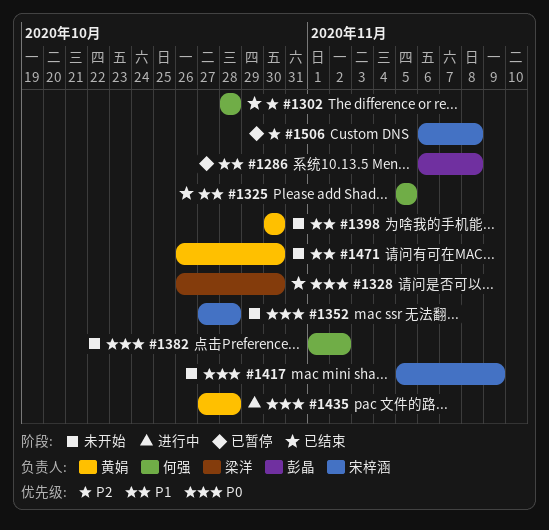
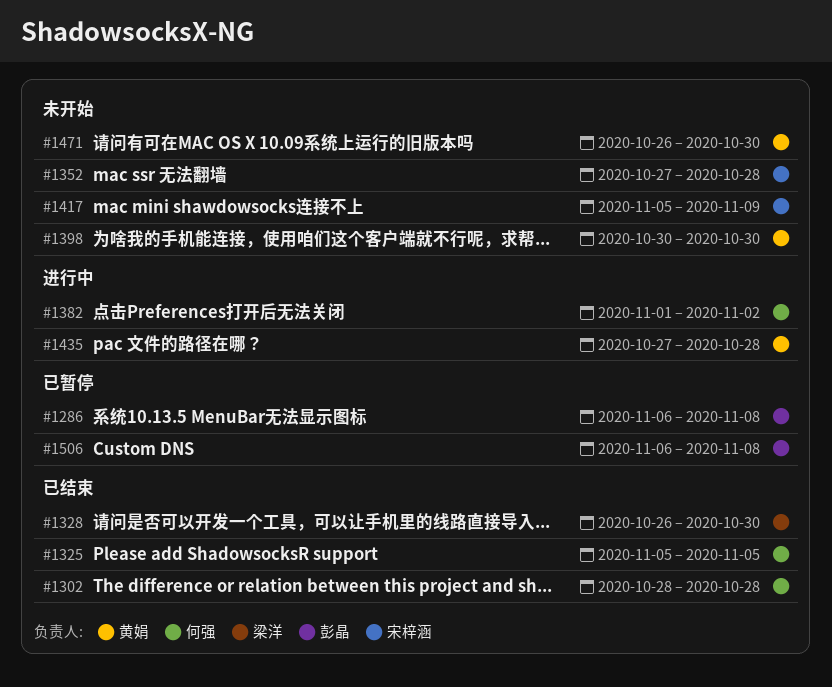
#1382, status: 未开始 -> 进行中
#1506, owner: 宋梓涵 -> 彭晶

